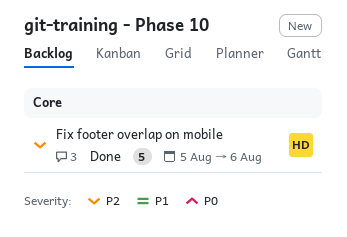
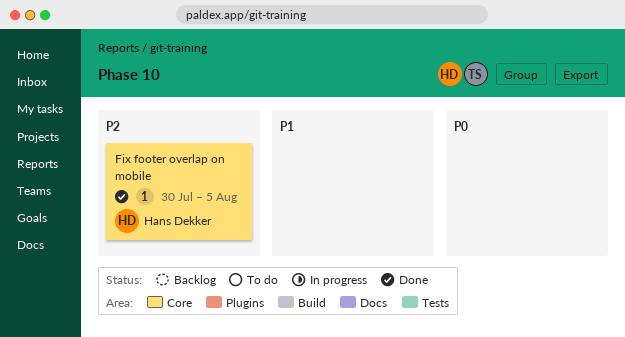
Fix footer overlap on mobile, estimate: 5 -> 1
Fix footer overlap on mobile, start: Aug 5 -> Jul 30
Fix footer overlap on mobile, due: Aug 6 -> Aug 5

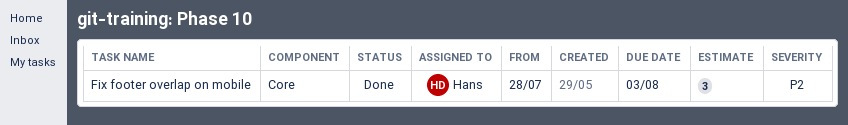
Fix footer overlap on mobile, estimate: 1 -> 3
Fix footer overlap on mobile, start: Jul 30 -> Jul 28
Fix footer overlap on mobile, due: Aug 5 -> Aug 3

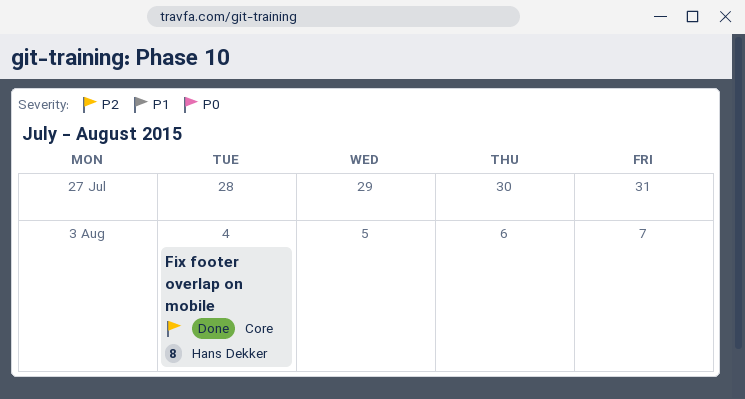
Fix footer overlap on mobile, estimate: 3 -> 8
Fix footer overlap on mobile, due: Aug 3 -> Aug 4

